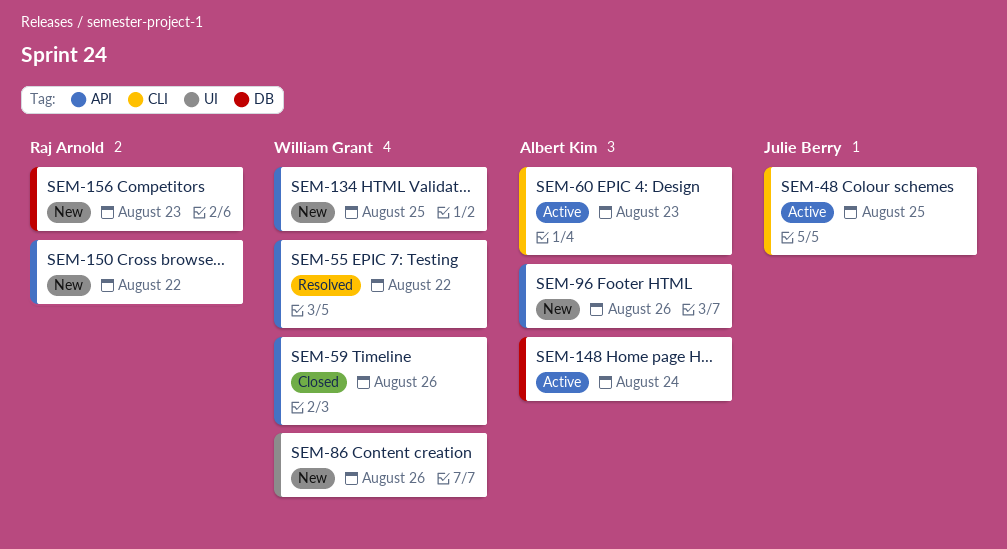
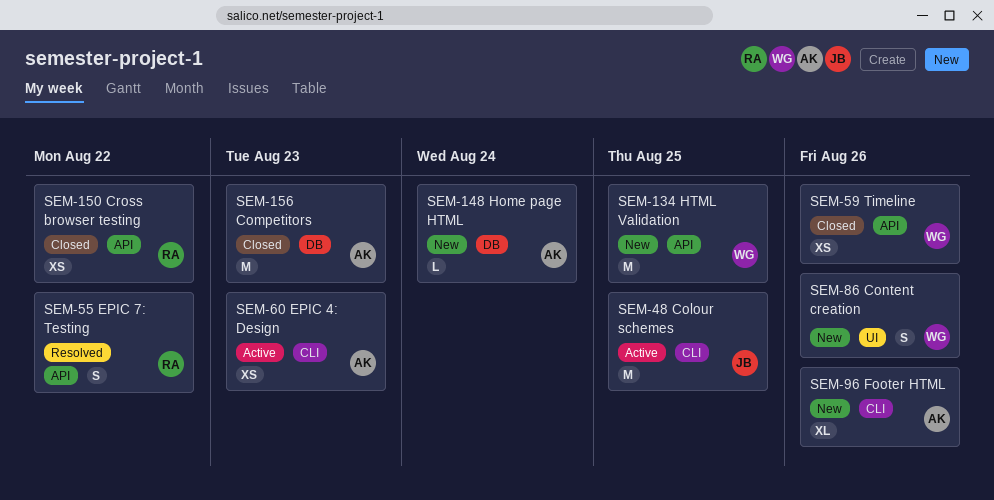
SEM-55, owner: William Grant -> Raj Arnold
SEM-96, label: API -> CLI
SEM-148, status: Active -> New
SEM-150, status: New -> Closed
SEM-156, status: New -> Closed
SEM-156, owner: Raj Arnold -> Albert Kim

